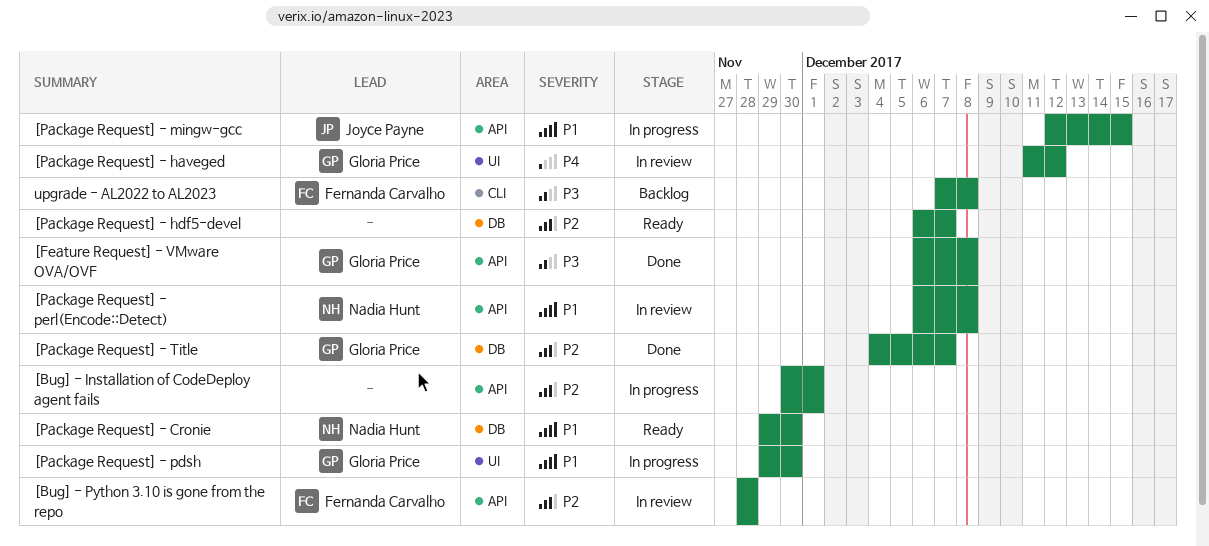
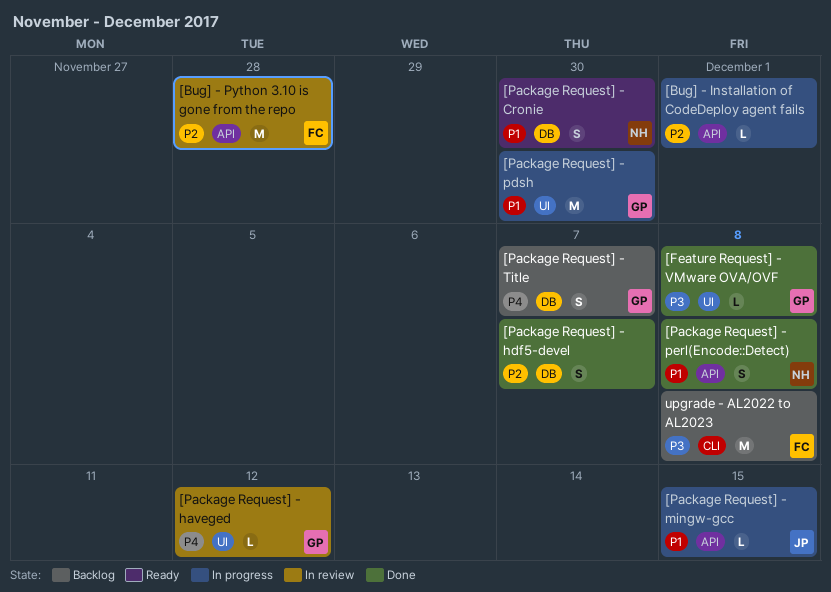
[Feature Request] - VMware OVA/OVF, label: API -> UI
[Package Request] - hdf5-devel, status: Ready -> Done
[Package Request] - perl(Encode::Detect), status: In review -> Done
[Package Request] - Title, status: Done -> Backlog
[Package Request] - Title, priority: P2 -> P4

